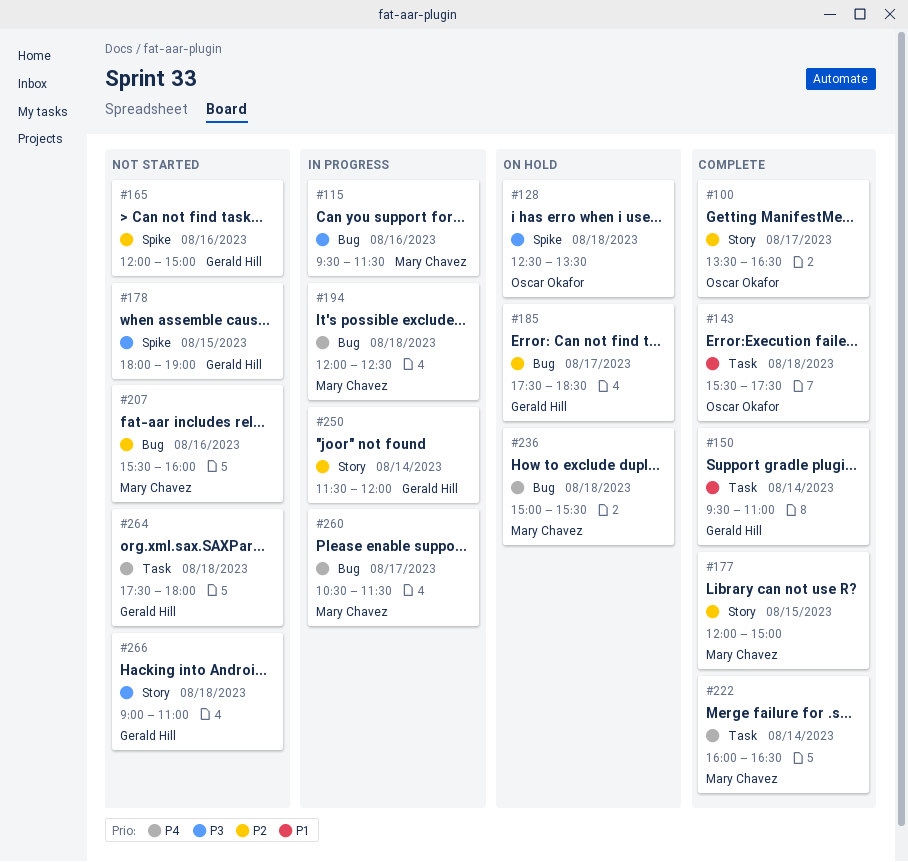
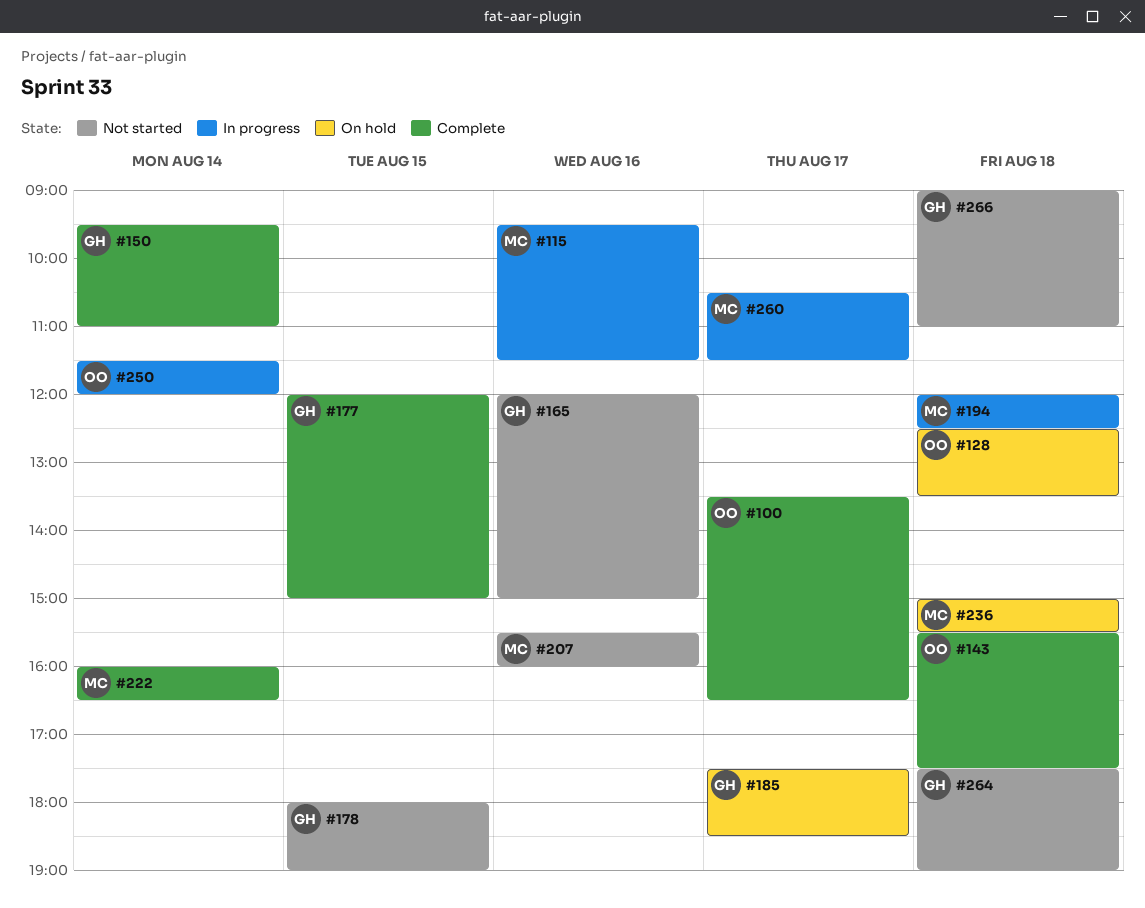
#177, owner: Mary Chavez -> Gerald Hill
#250, owner: Gerald Hill -> Oscar Okafor
#264, ends: 18:00 -> 19:00

